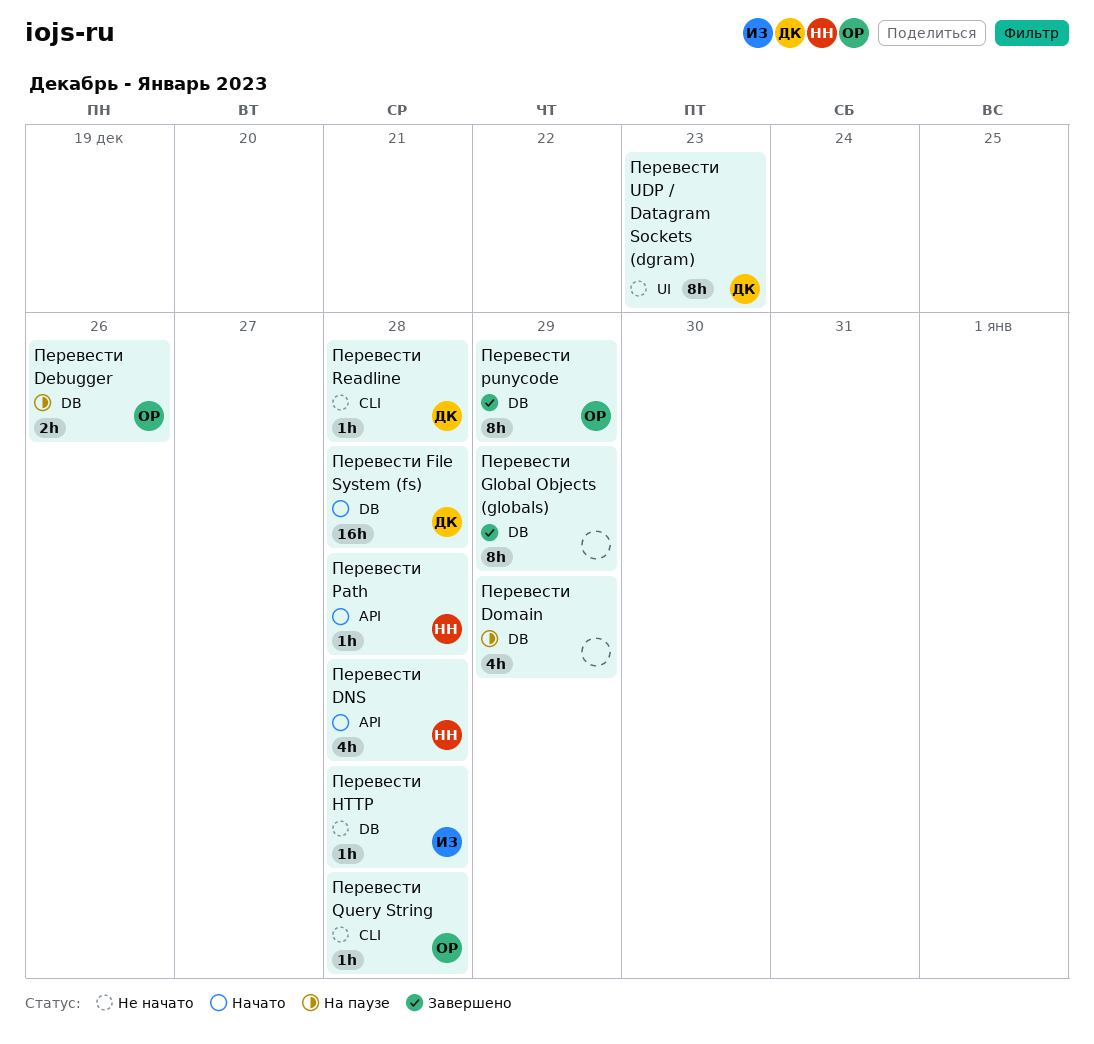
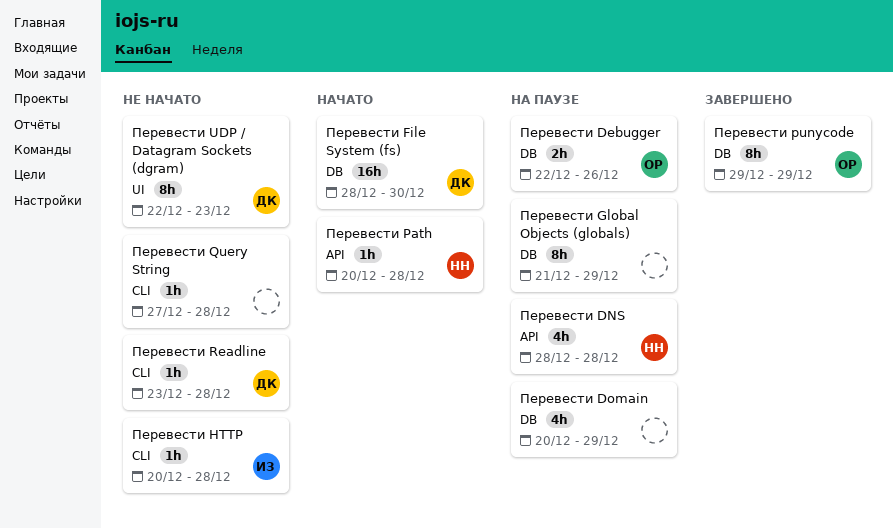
Перевести DNS, status: Начато -> На паузе
Перевести File System (fs), due: Dec 28 -> Dec 30
Перевести Global Objects (globals), status: Завершено -> На паузе
Перевести HTTP, label: DB -> CLI
Перевести Query String, owner: ОР -> none

